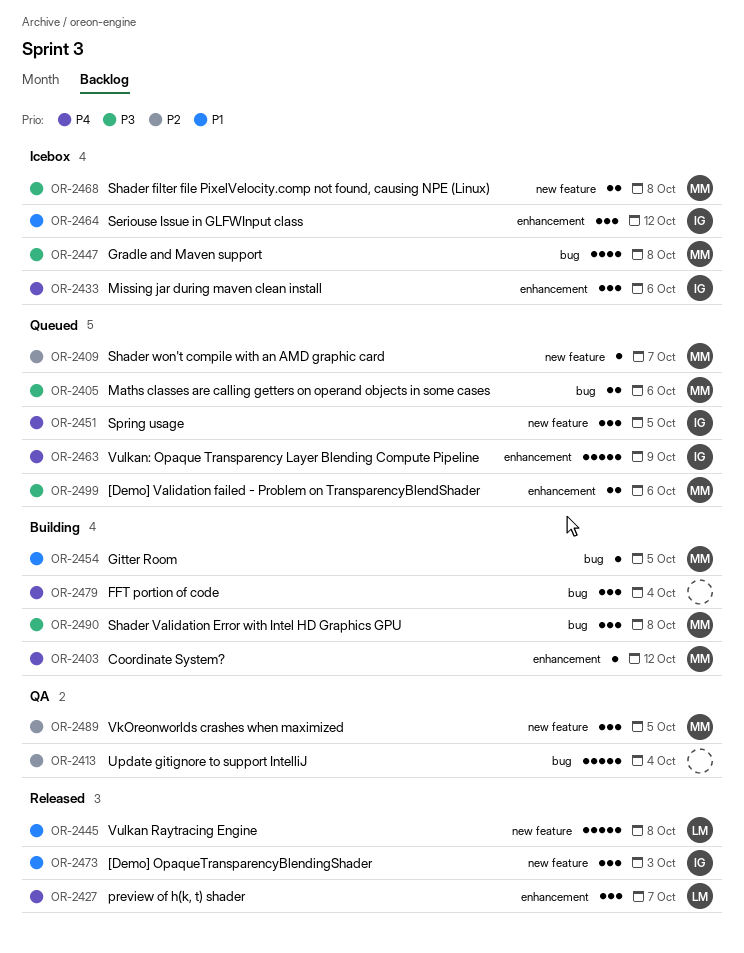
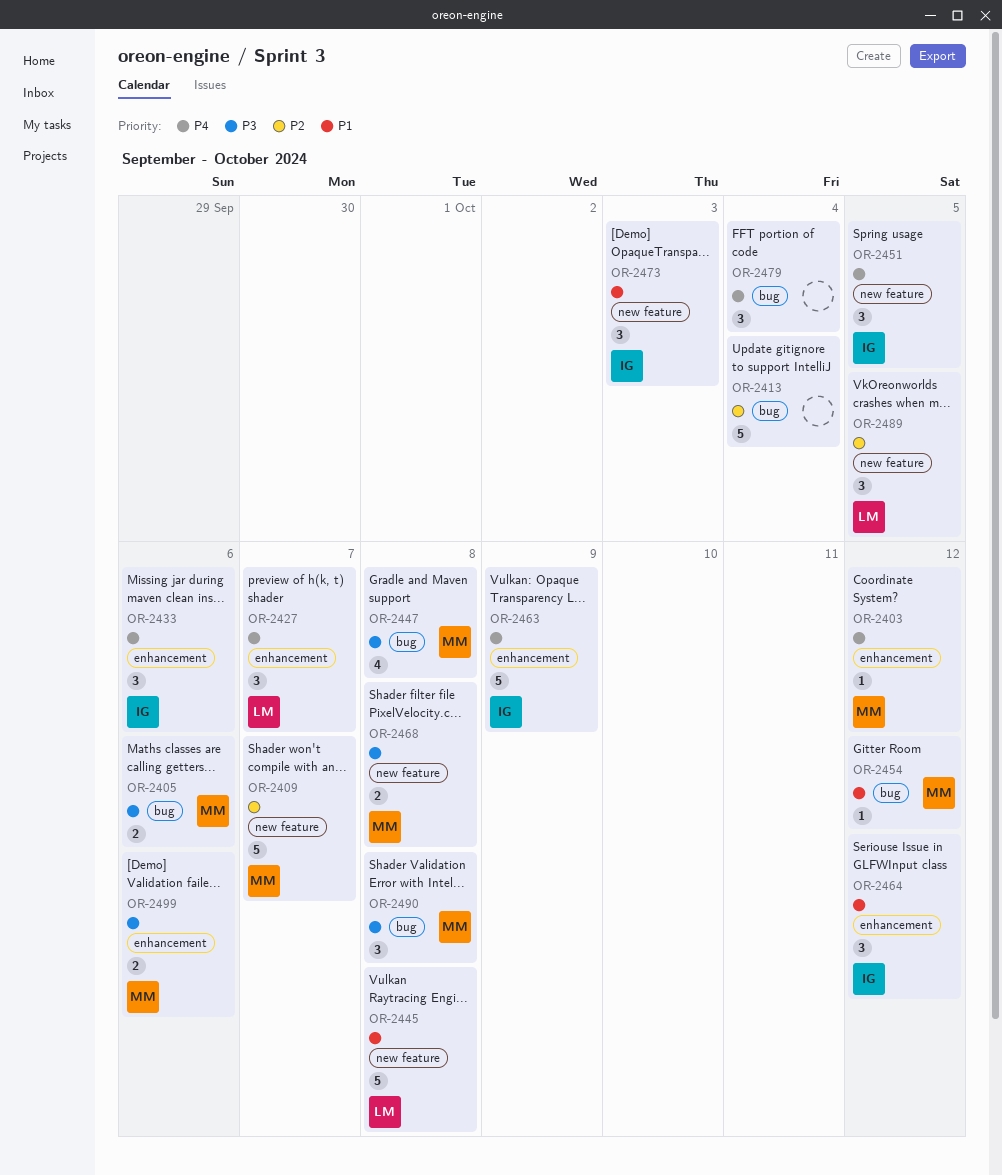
OR-2409, estimate: 1 -> 5
OR-2454, due: Oct 5 -> Oct 12
OR-2489, owner: MM -> LM

